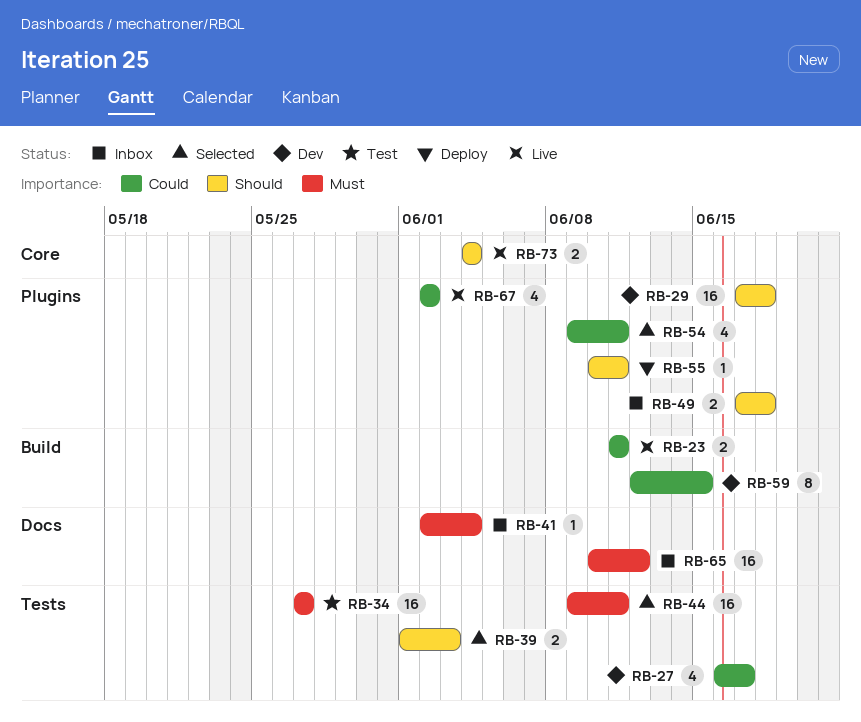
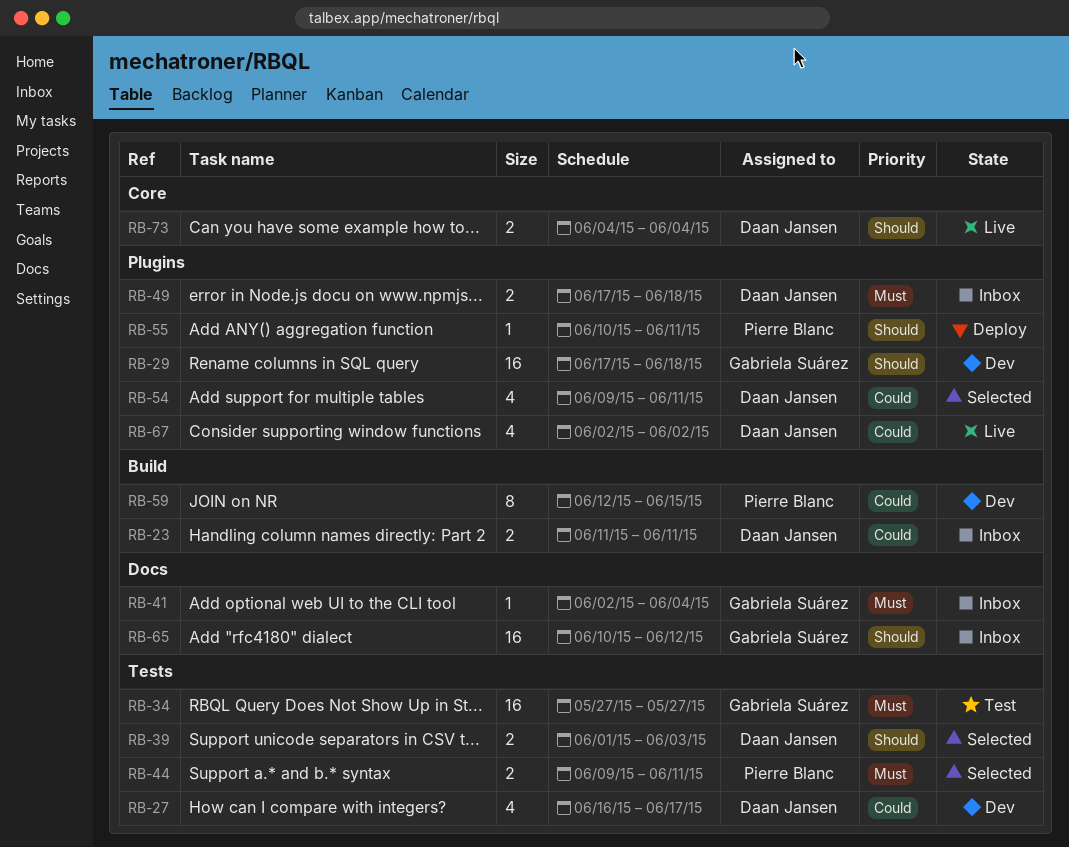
RB-23, status: Live -> Inbox
RB-44, estimate: 16 -> 2
RB-49, priority: Should -> Must
RB-65, priority: Must -> Should

